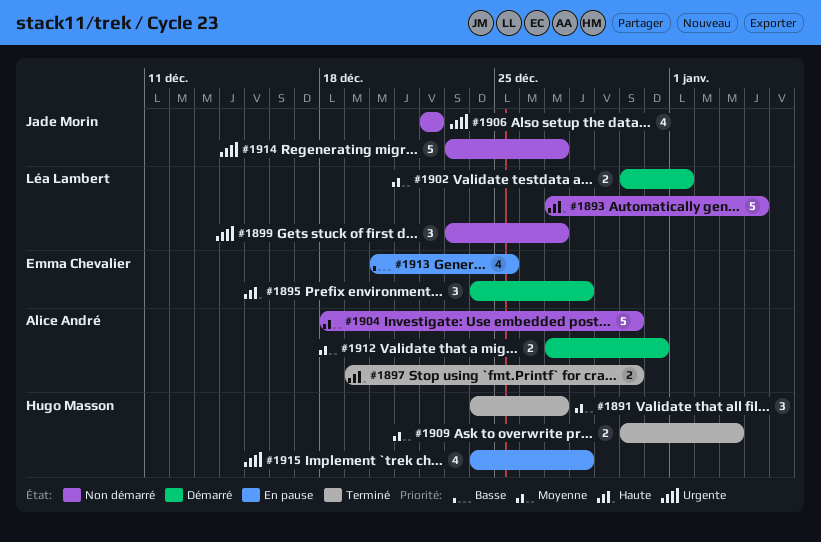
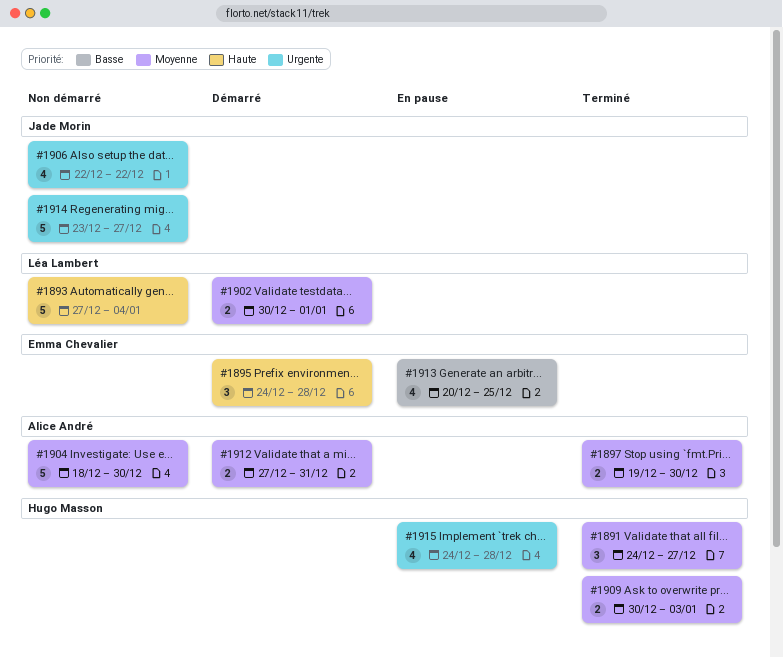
#1897, priority: Haute -> Moyenne
#1899: present -> none

